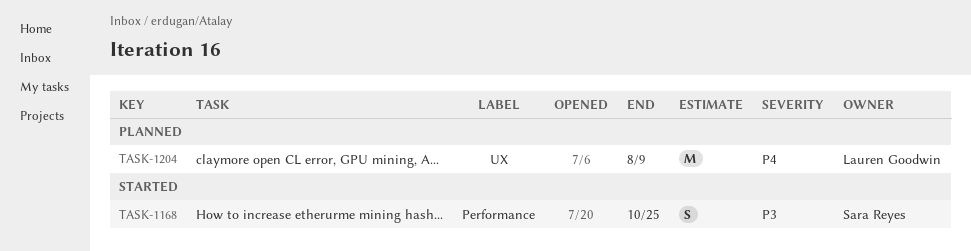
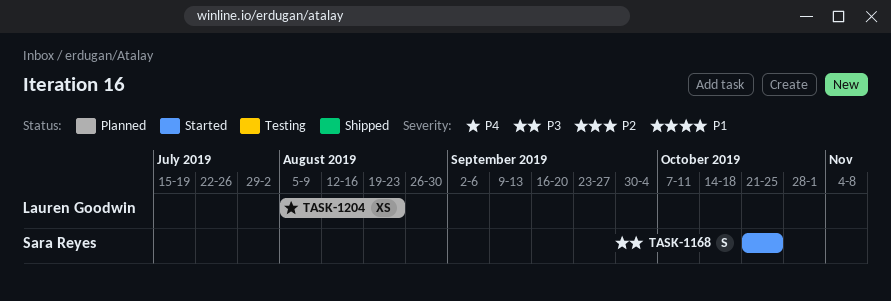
TASK-1204, estimate: M -> XS
TASK-1204, due: Aug 9 -> Aug 23

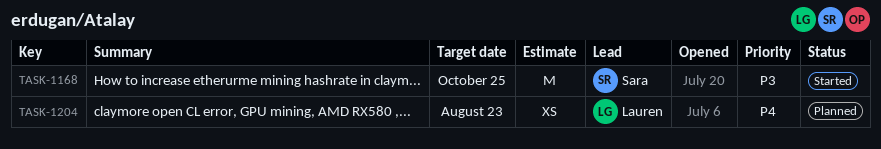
TASK-1168, estimate: S -> M

